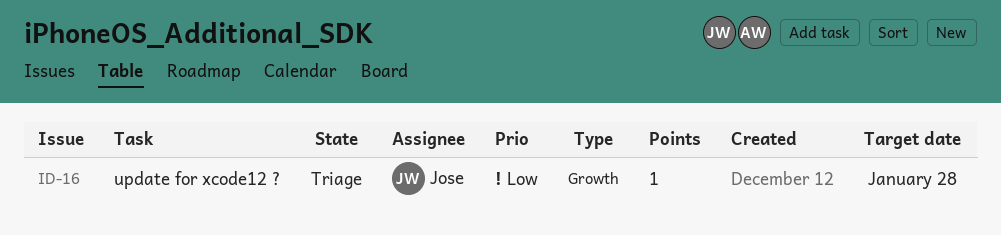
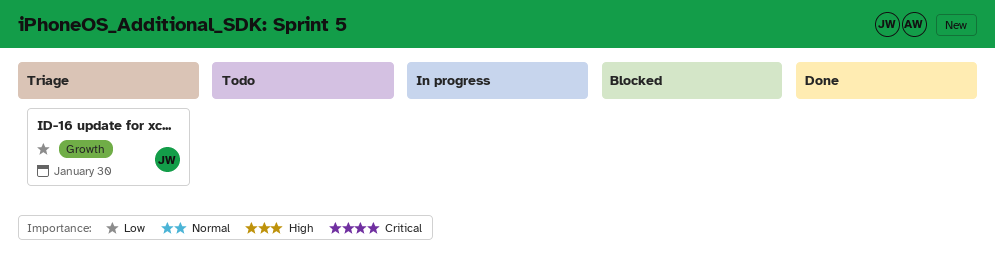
ID-16, due: Jan 28 -> Jan 30

